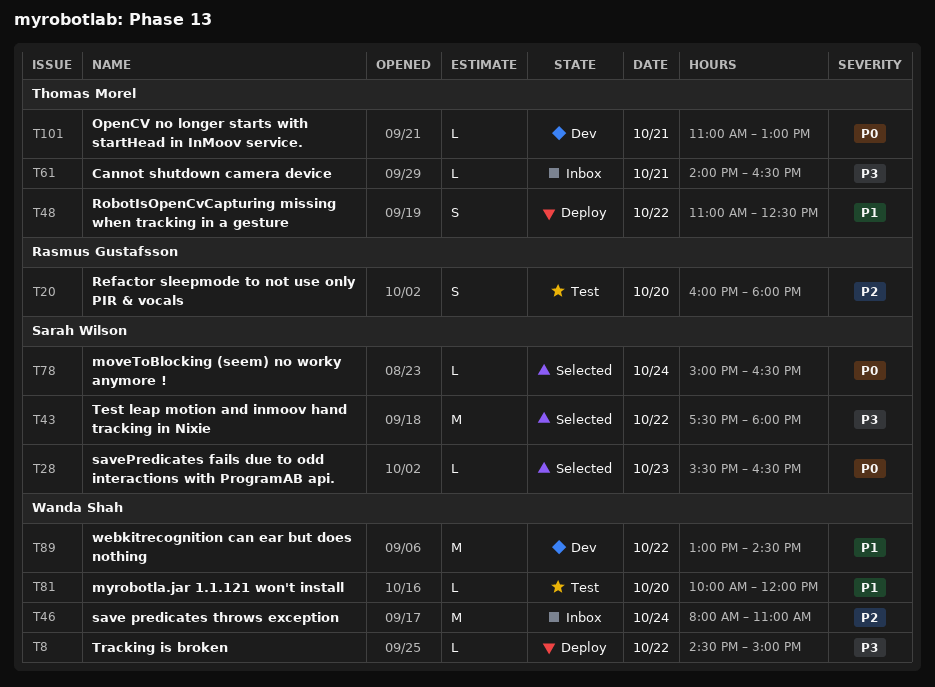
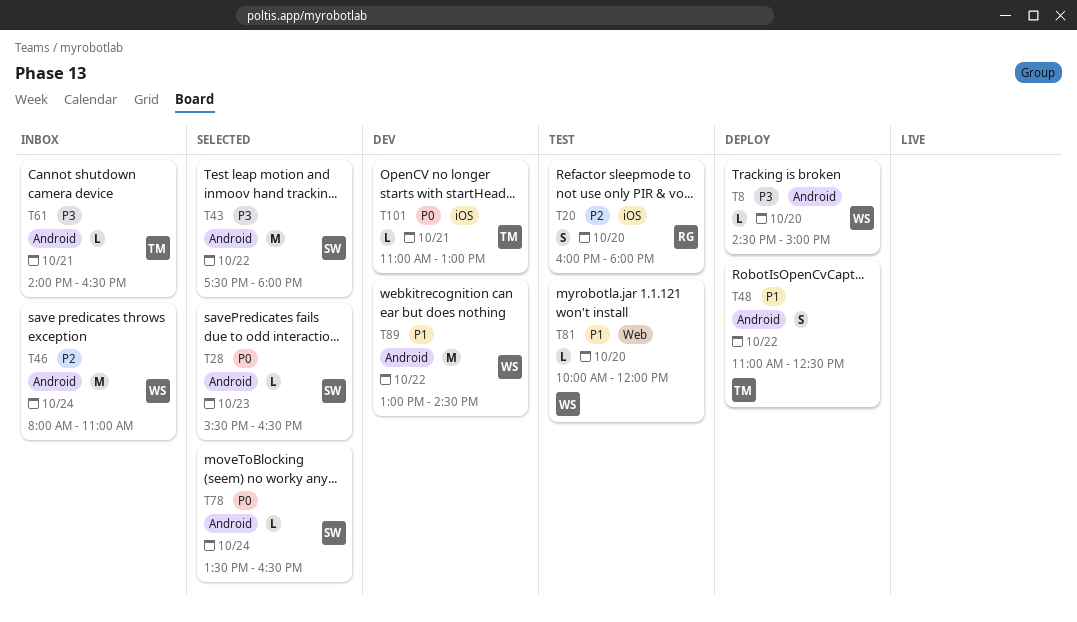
T8, day: Oct 22 -> Oct 20
T78, begins: 15:00 -> 13:30

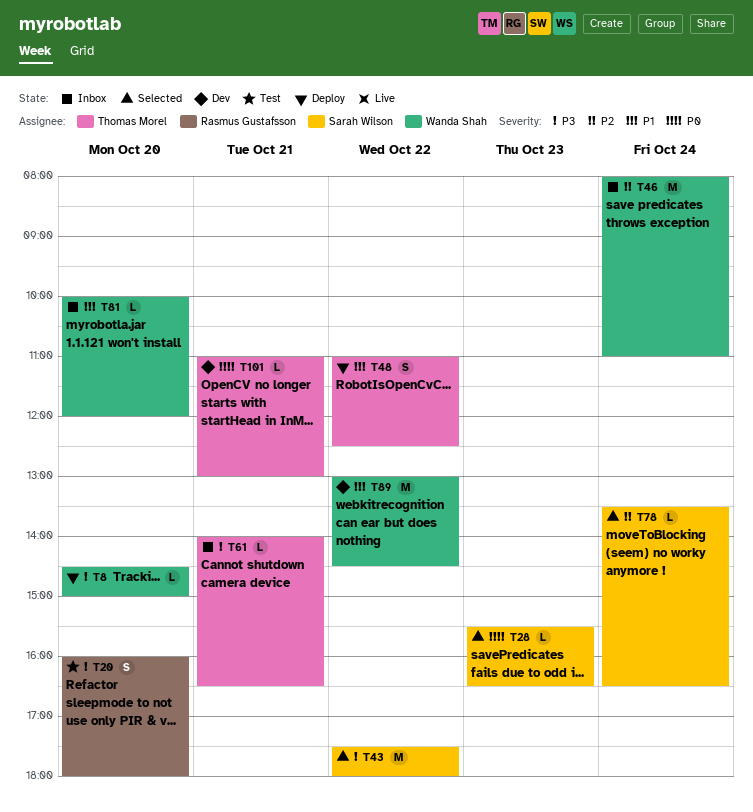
T20, priority: P2 -> P3
T78, priority: P0 -> P2
T81, status: Test -> Inbox

